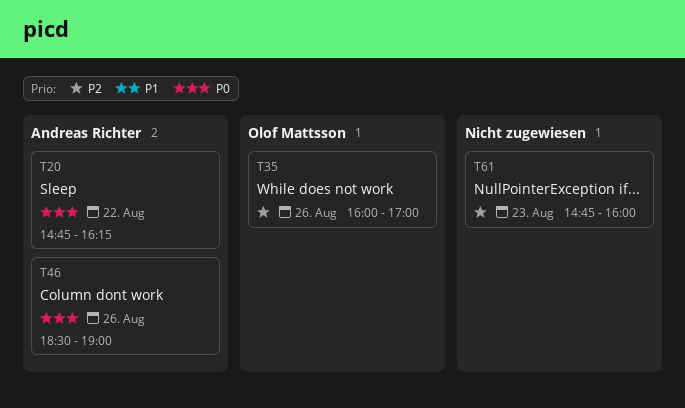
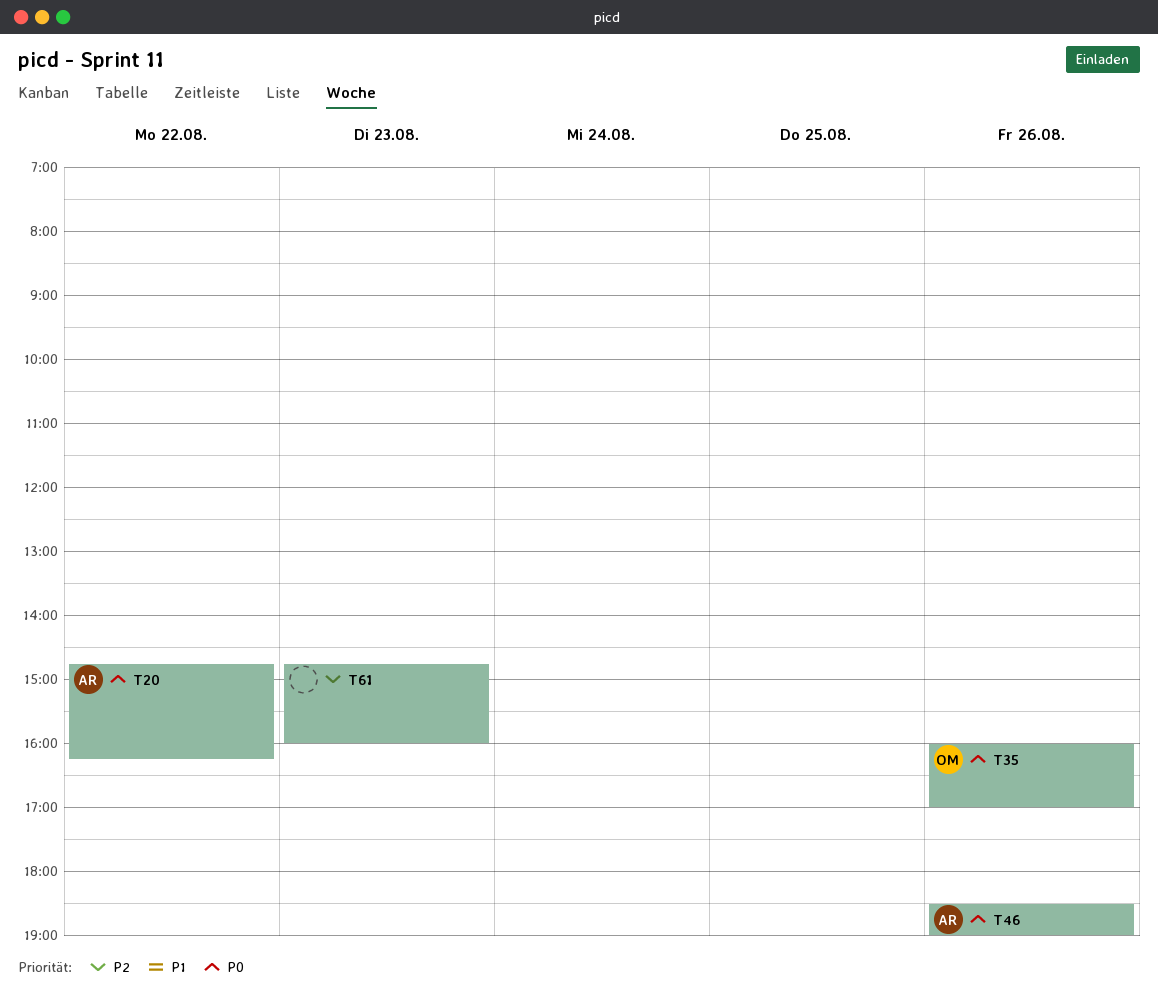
T35, priority: P2 -> P0

